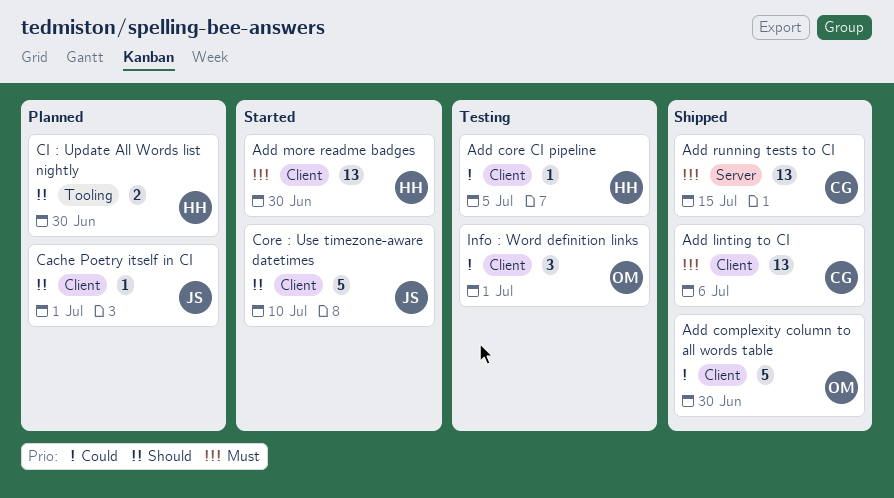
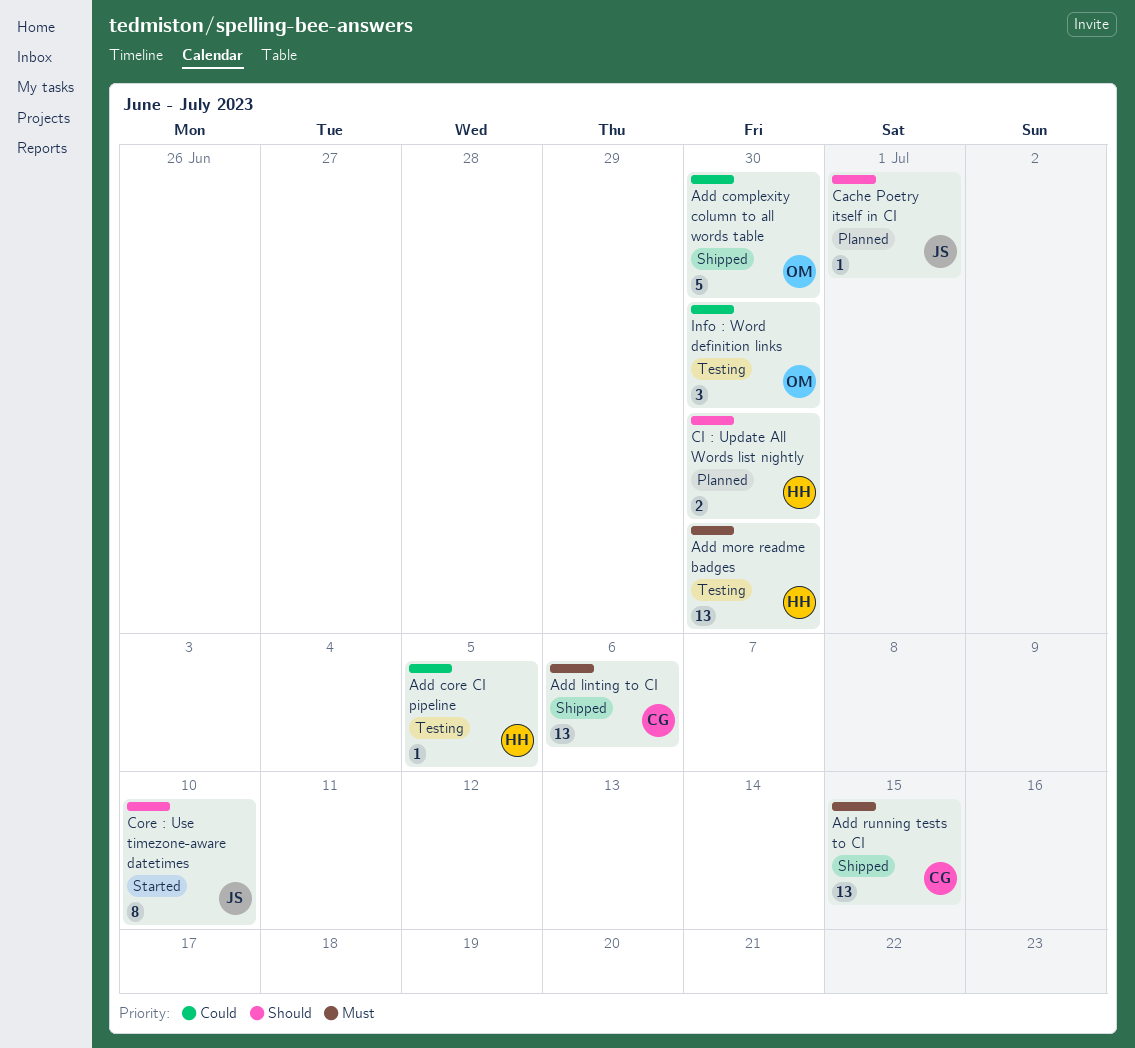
Add more readme badges, status: Started -> Testing
Core : Use timezone-aware datetimes, estimate: 5 -> 8
Info : Word definition links, due: Jul 1 -> Jun 30

